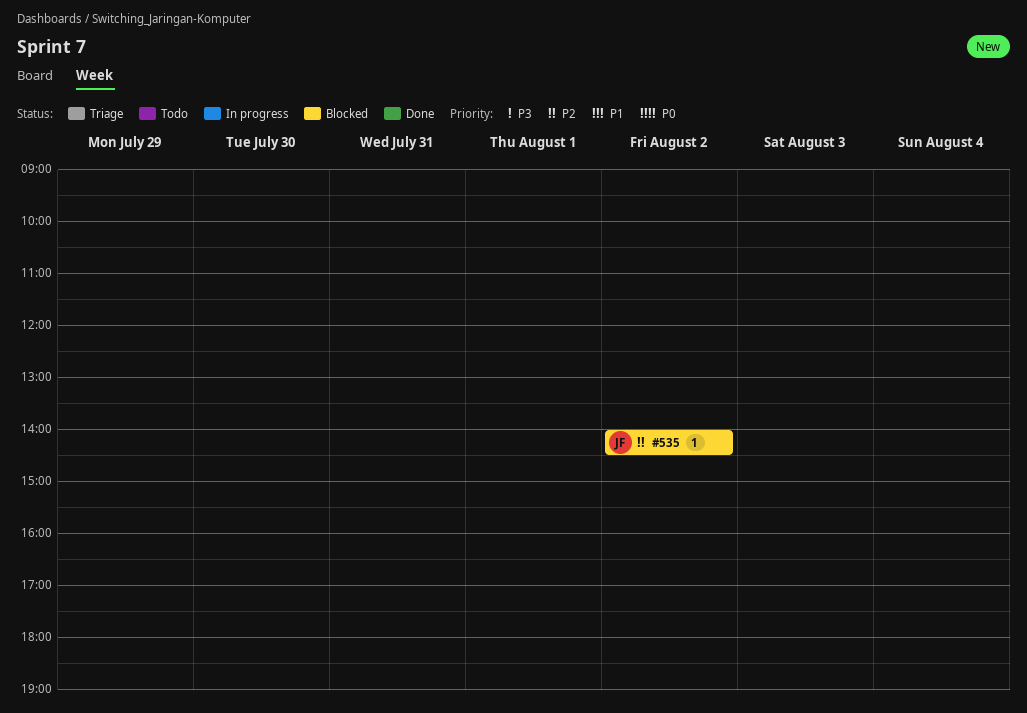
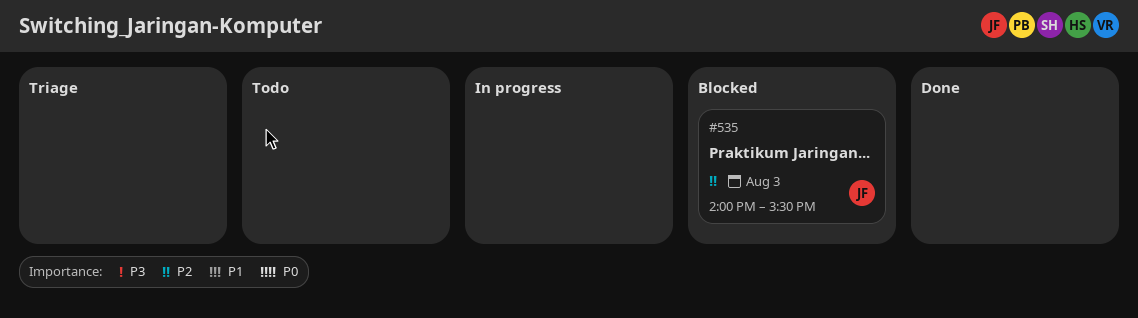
#535, day: Aug 2 -> Aug 3
#535, ends: 14:30 -> 15:30

